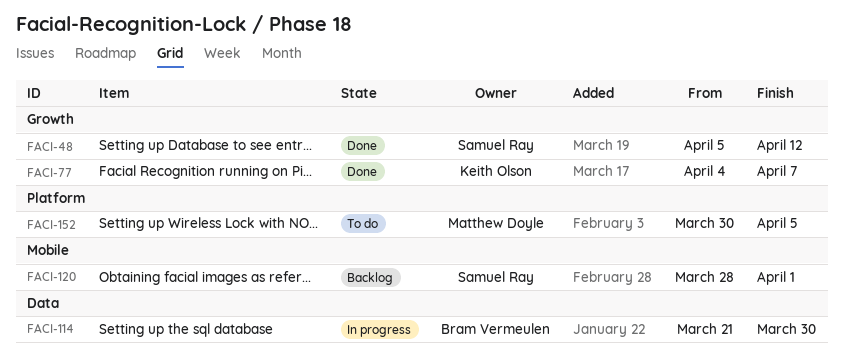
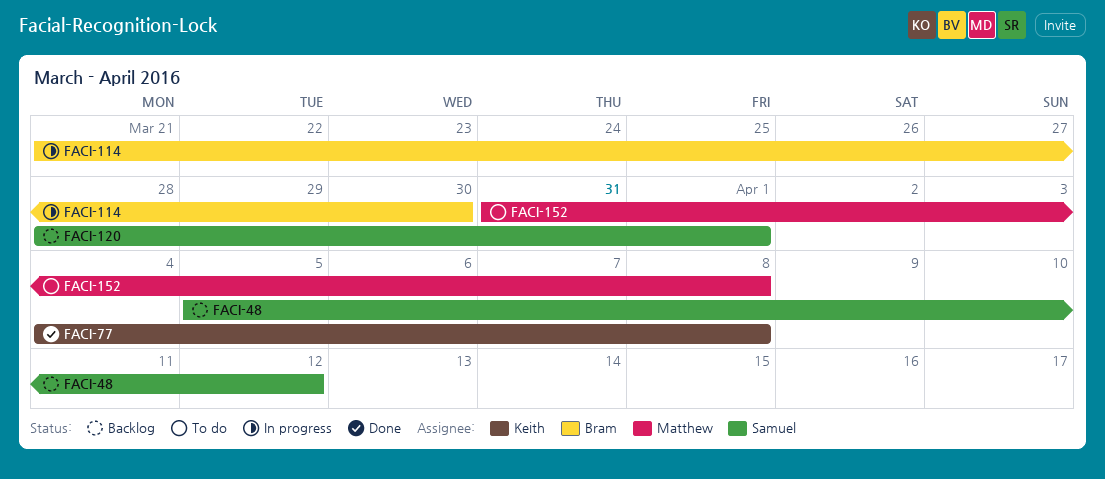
FACI-48, status: Done -> Backlog
FACI-77, due: Apr 7 -> Apr 8
FACI-152, start: Mar 30 -> Mar 31
FACI-152, due: Apr 5 -> Apr 8

